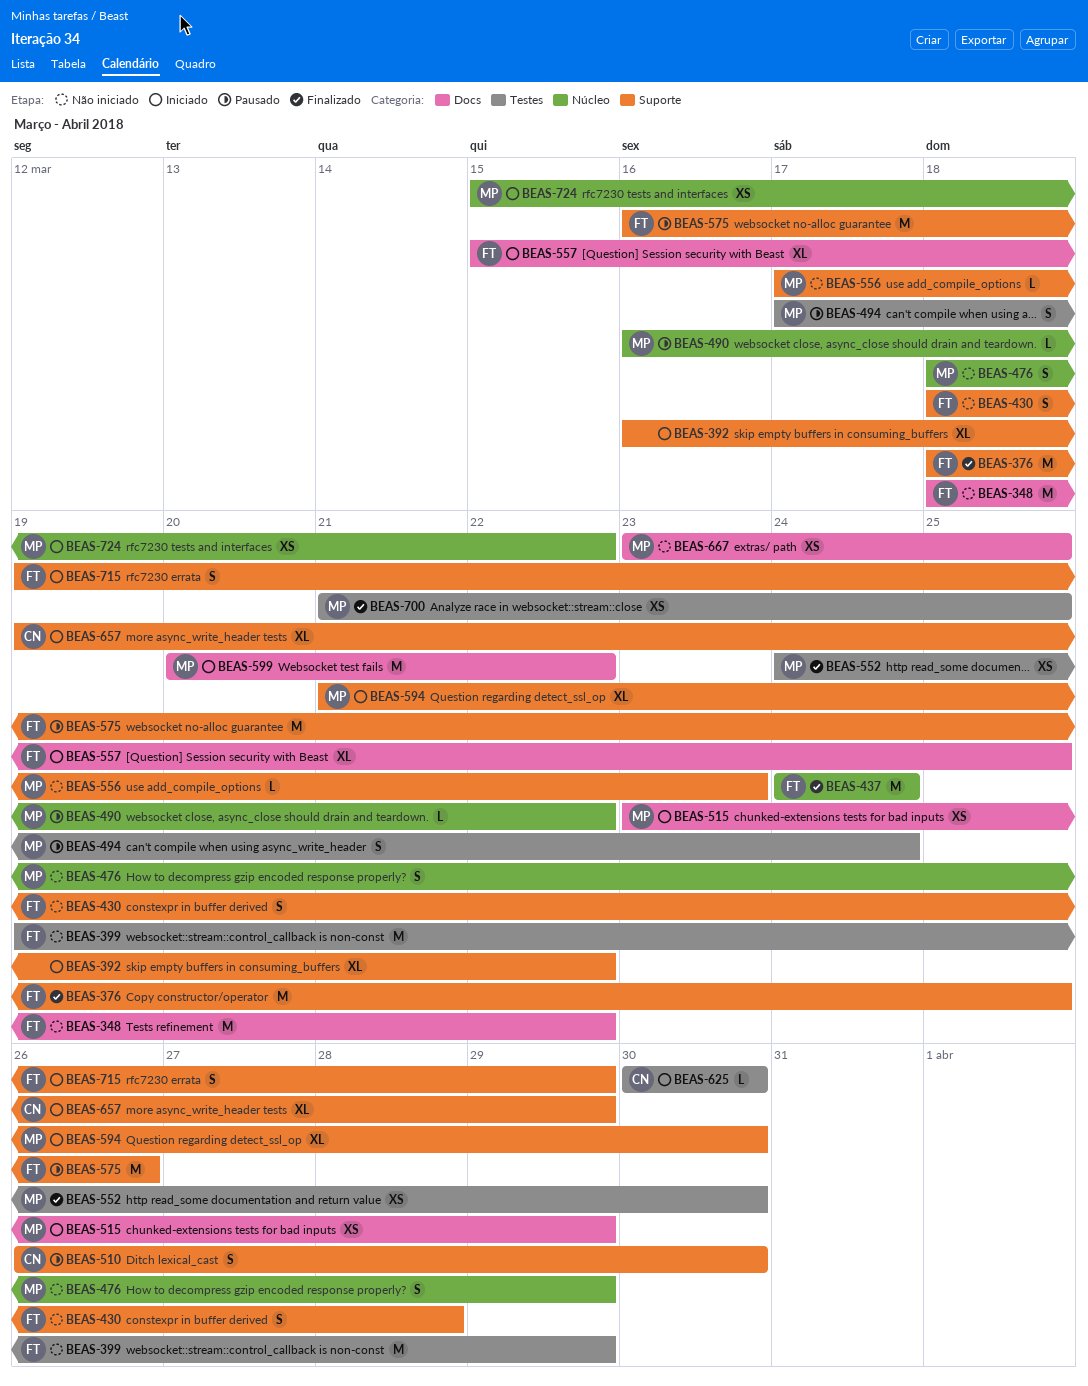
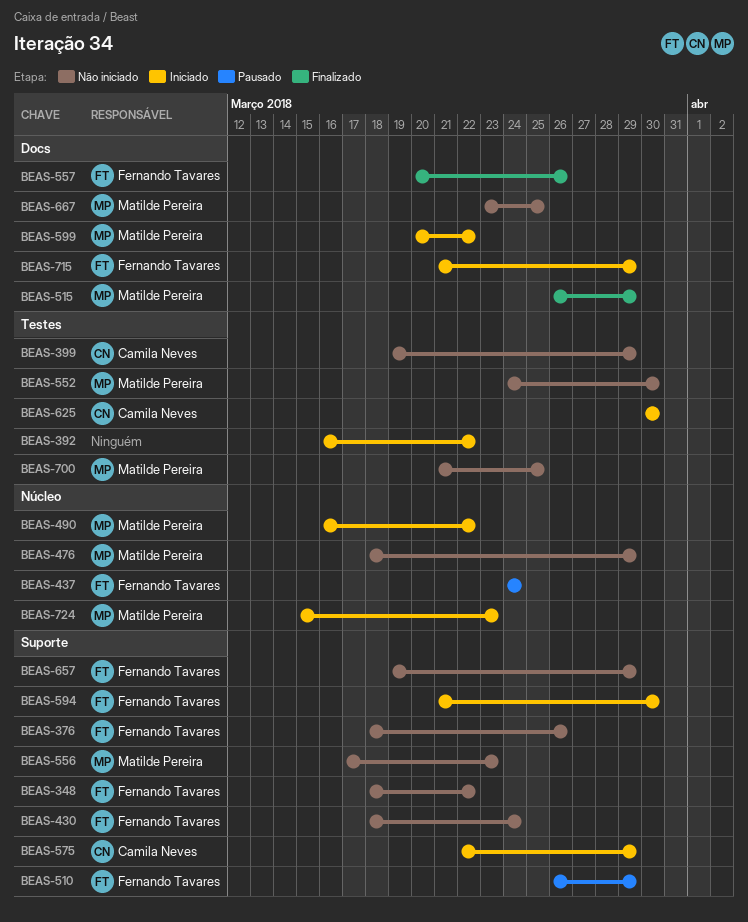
BEAS-348, label: Docs -> Suporte
BEAS-376, status: Finalizado -> Não iniciado
BEAS-376, due: Mar 25 -> Mar 26
BEAS-392, label: Suporte -> Testes
BEAS-399, owner: Fernando Tavares -> Camila Neves
BEAS-430, due: Mar 28 -> Mar 24
BEAS-437, status: Finalizado -> Pausado
BEAS-490, status: Pausado -> Iniciado
BEAS-494: present -> none
BEAS-510, owner: Camila Neves -> Fernando Tavares
BEAS-510, due: Mar 30 -> Mar 29
BEAS-515, status: Iniciado -> Finalizado
BEAS-515, start: Mar 23 -> Mar 26
BEAS-552, status: Finalizado -> Não iniciado
BEAS-557, status: Iniciado -> Finalizado
BEAS-557, start: Mar 15 -> Mar 20
BEAS-557, due: Mar 25 -> Mar 26
BEAS-575, status: Pausado -> Iniciado
BEAS-575, owner: Fernando Tavares -> Camila Neves
BEAS-575, start: Mar 16 -> Mar 22
BEAS-575, due: Mar 26 -> Mar 29
BEAS-594, owner: Matilde Pereira -> Fernando Tavares
BEAS-657, status: Iniciado -> Não iniciado
BEAS-657, owner: Camila Neves -> Fernando Tavares
BEAS-700, status: Finalizado -> Não iniciado
BEAS-715, label: Suporte -> Docs
BEAS-715, start: Mar 19 -> Mar 21
BEAS-724, due: Mar 22 -> Mar 23

